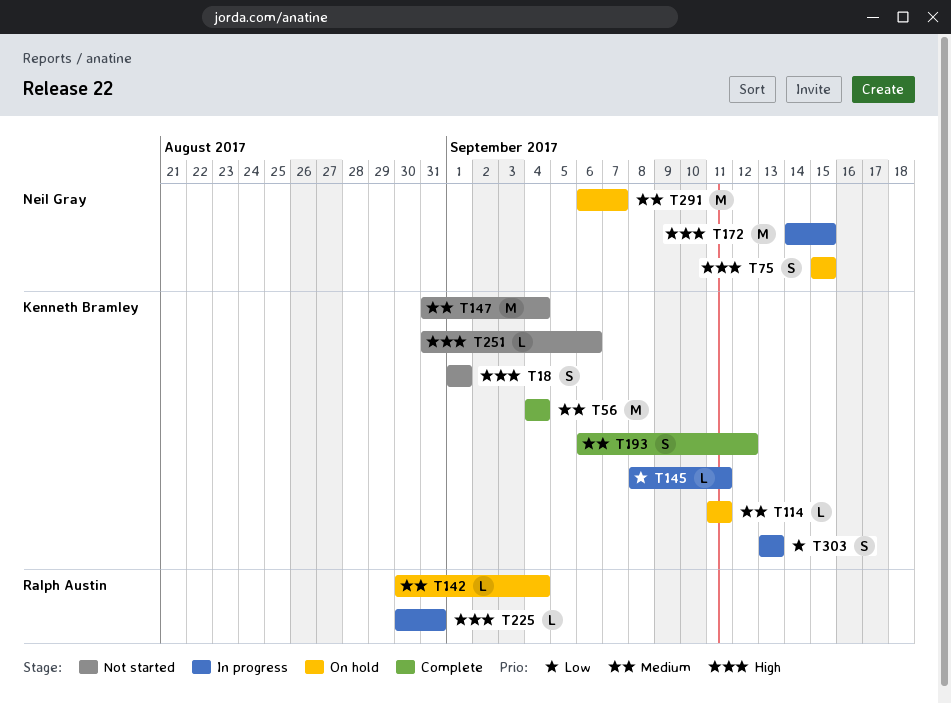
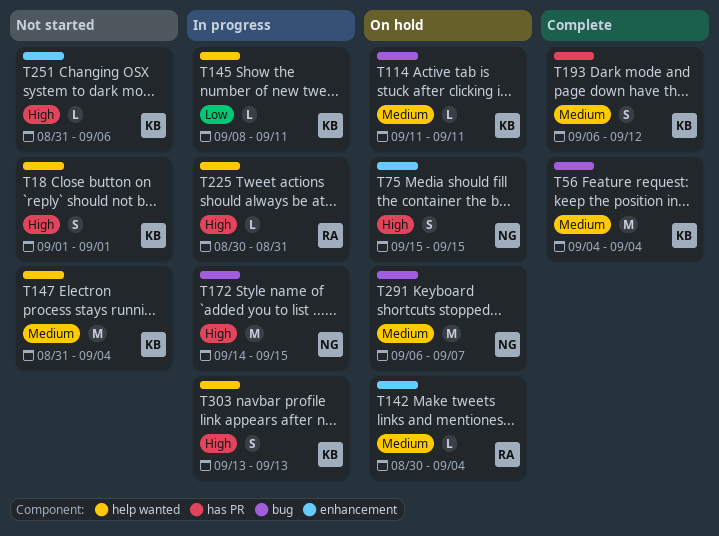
T303, priority: Low -> High

